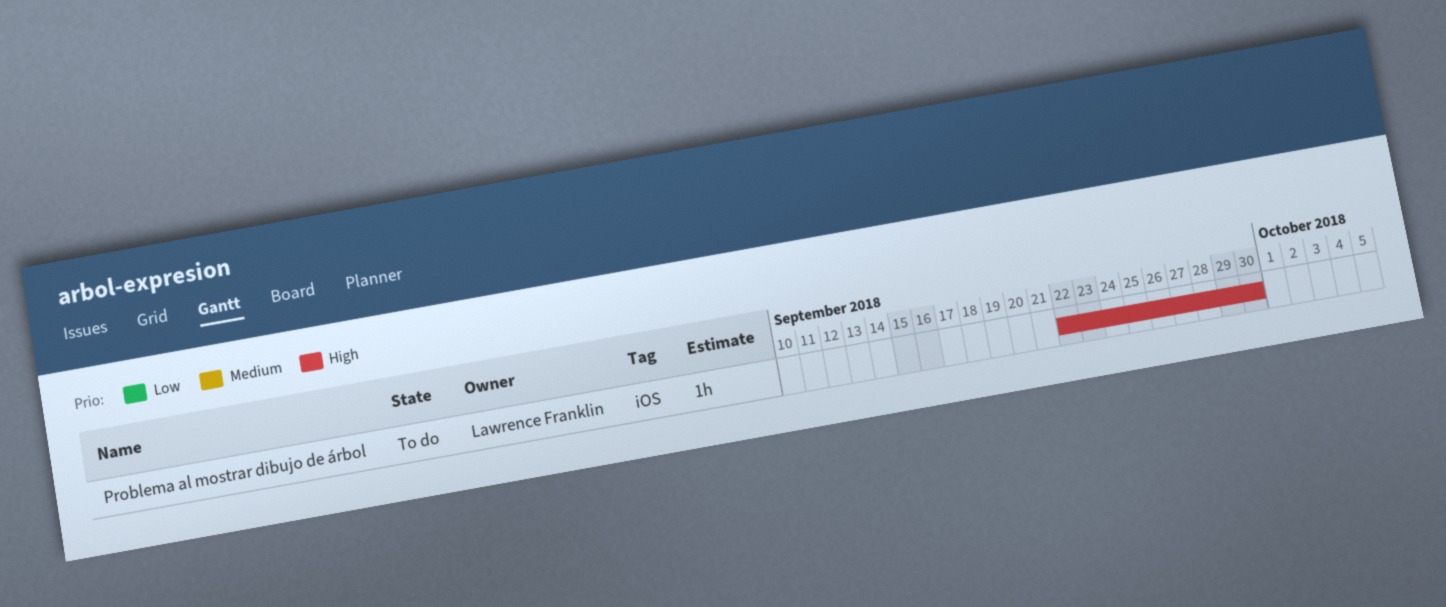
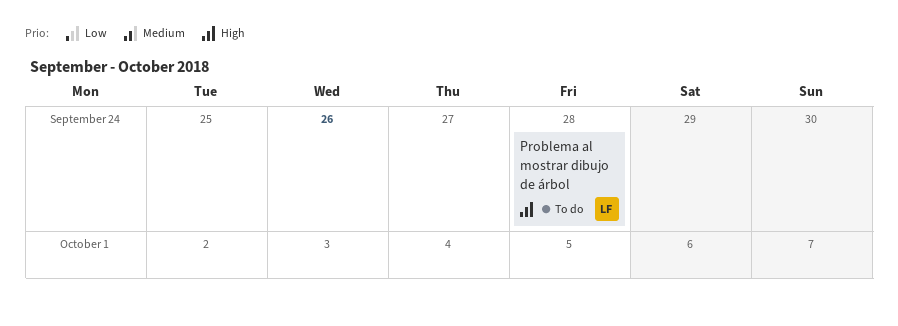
Problema al mostrar dibujo de árbol, due: Sep 30 -> Sep 28

